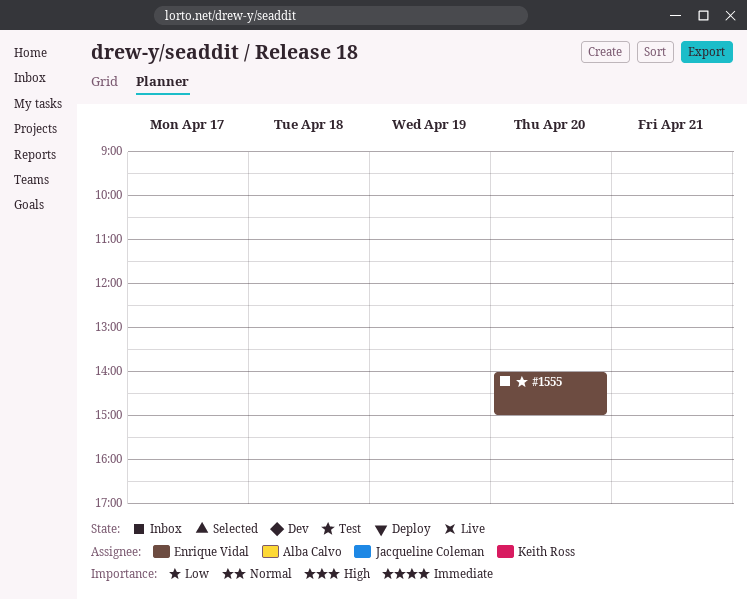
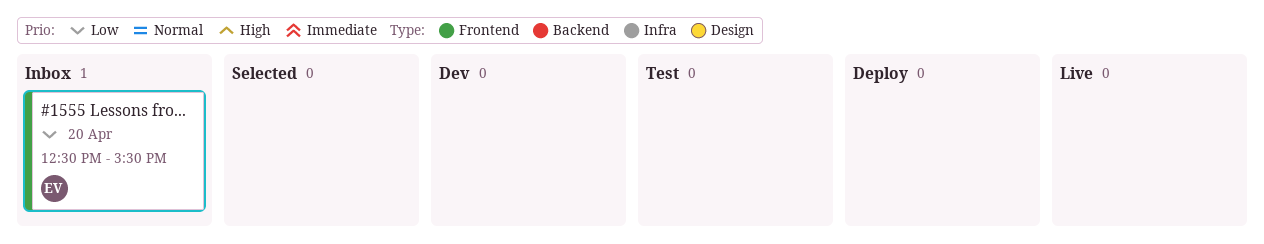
#1555, begins: 14:00 -> 12:30
#1555, ends: 15:00 -> 15:30

